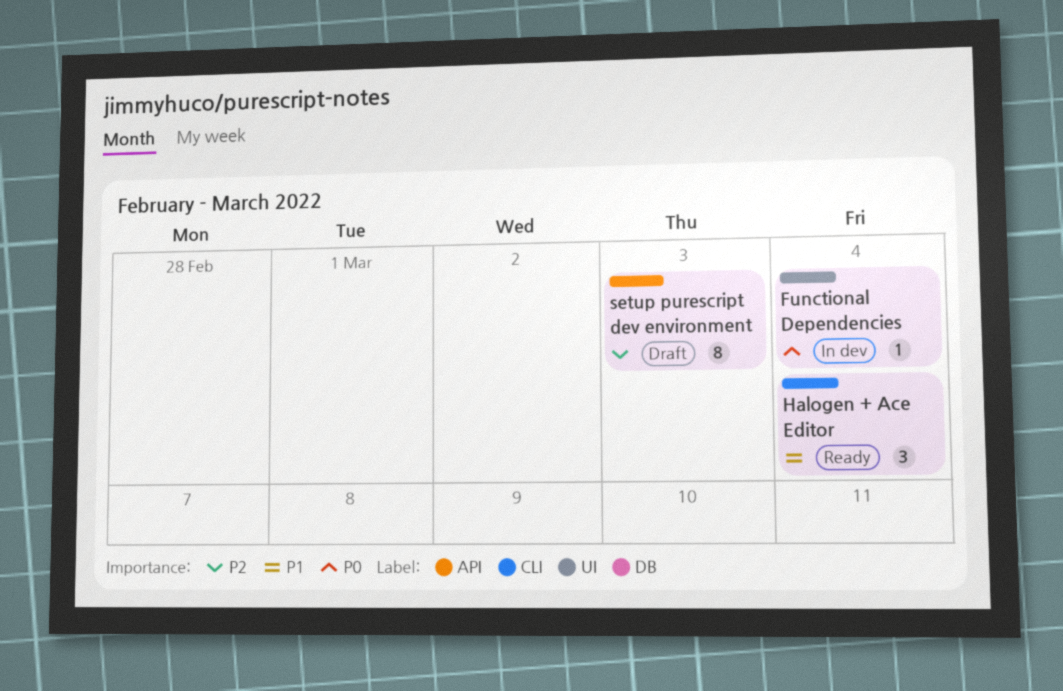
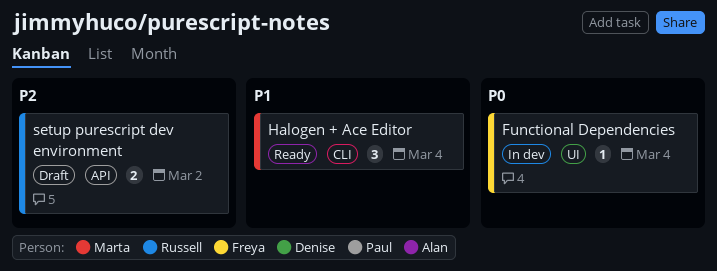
setup purescript dev environment, estimate: 8 -> 2
setup purescript dev environment, due: Mar 3 -> Mar 2

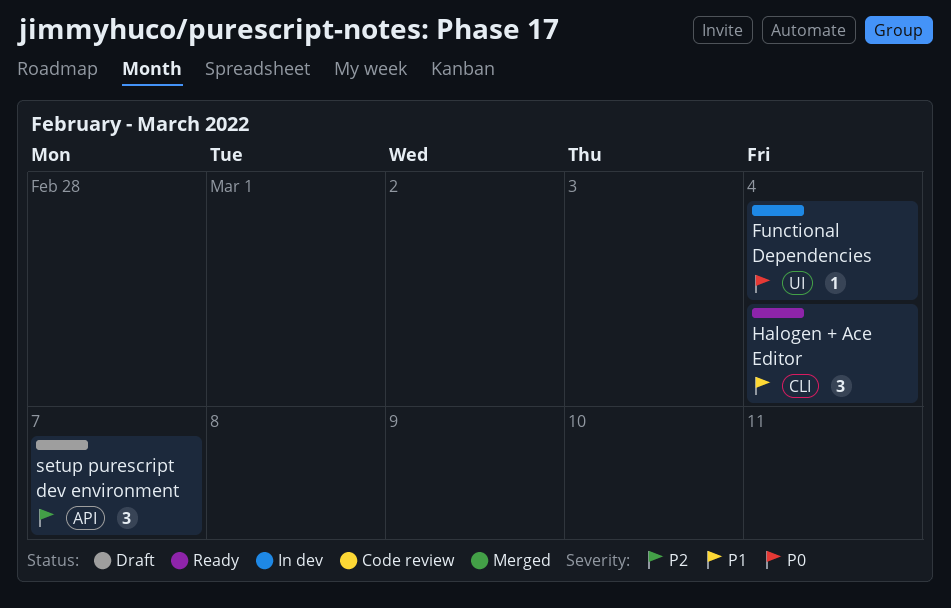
setup purescript dev environment, estimate: 2 -> 3
setup purescript dev environment, due: Mar 2 -> Mar 7

